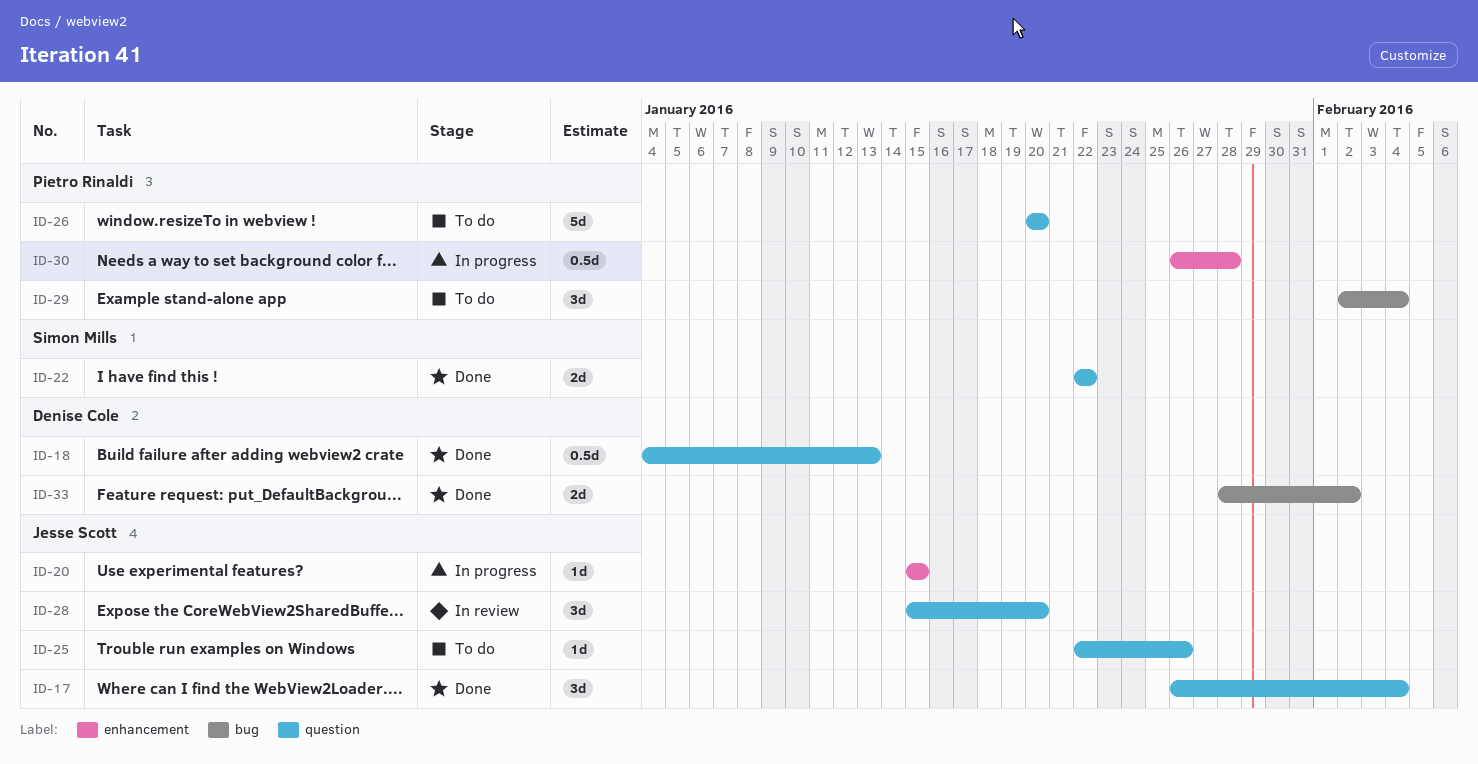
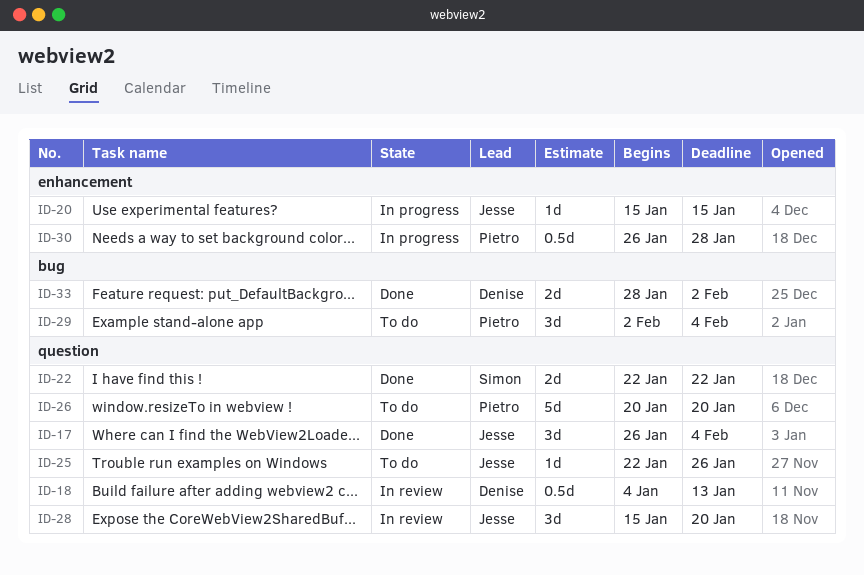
ID-18, status: Done -> In review

